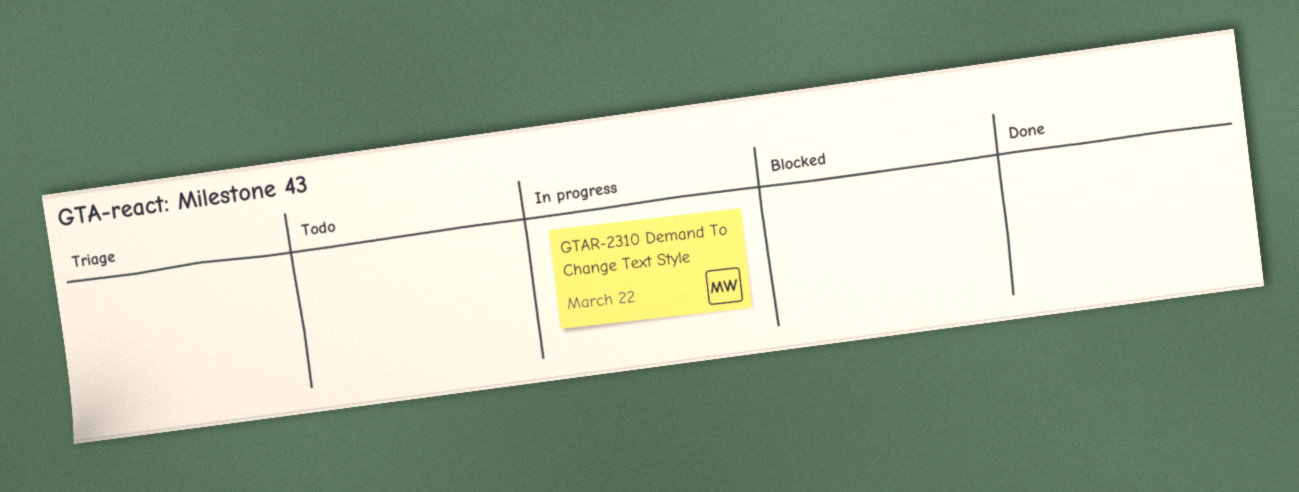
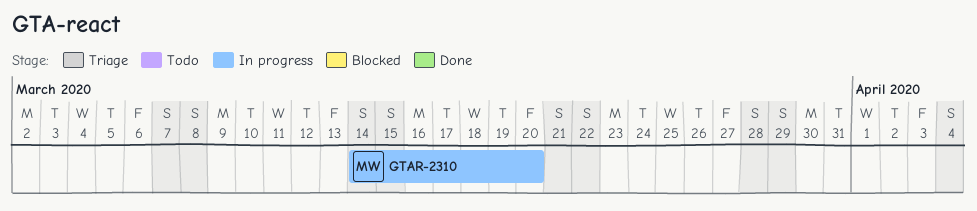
GTAR-2310, due: Mar 22 -> Mar 20

